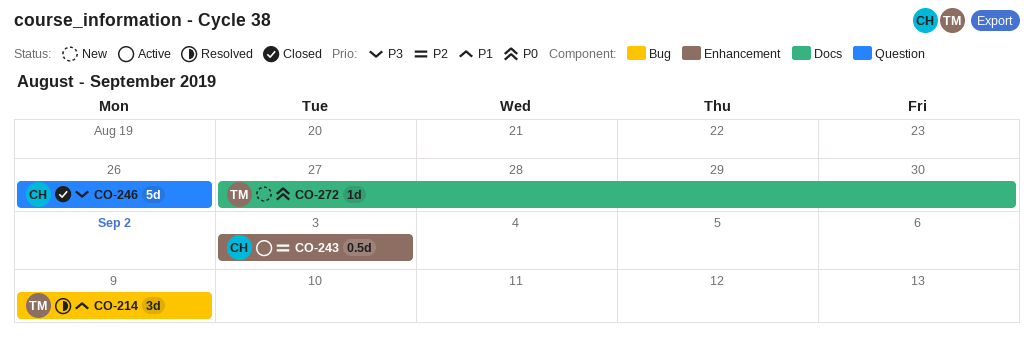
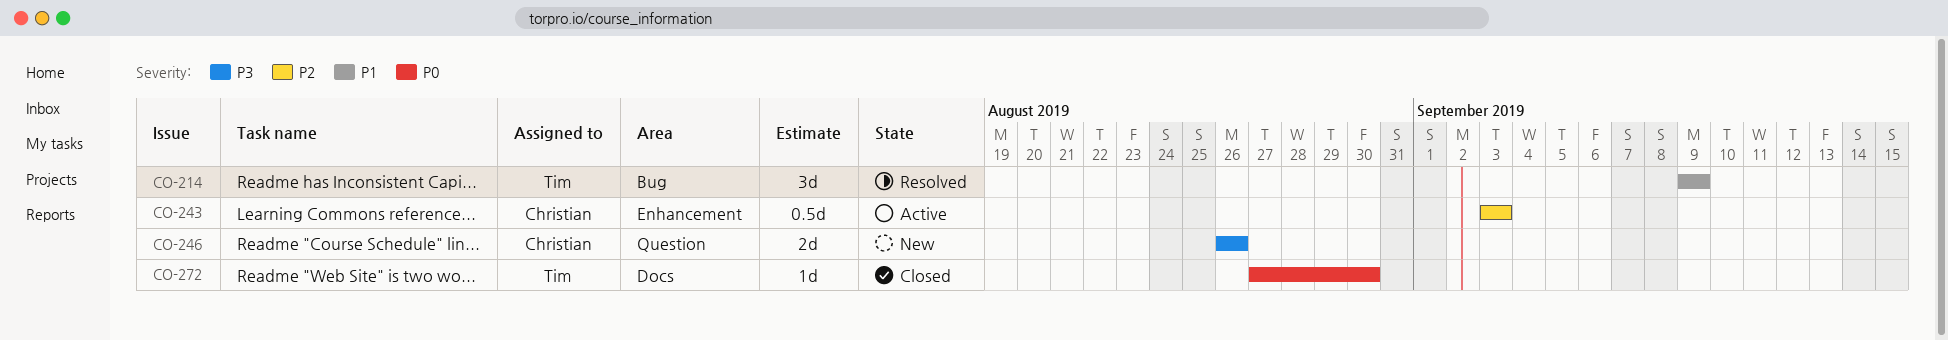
CO-246, status: Closed -> New
CO-246, estimate: 5d -> 2d
CO-272, status: New -> Closed

